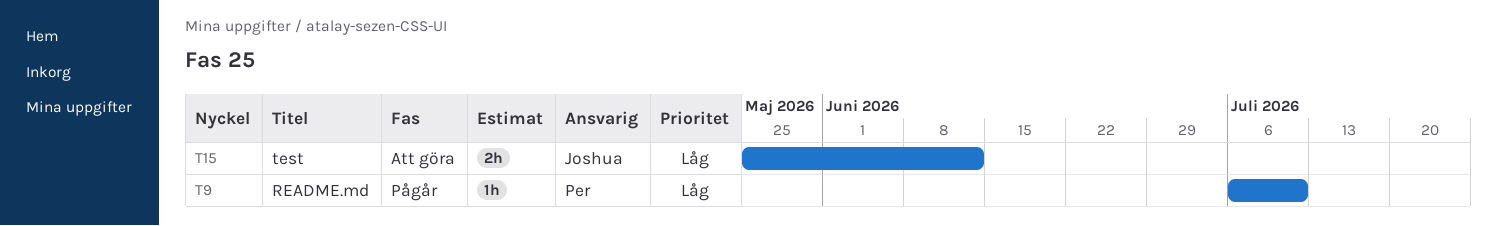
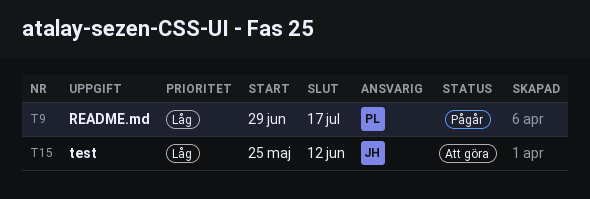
T9, start: Jul 6 -> Jun 29
T9, due: Jul 10 -> Jul 17

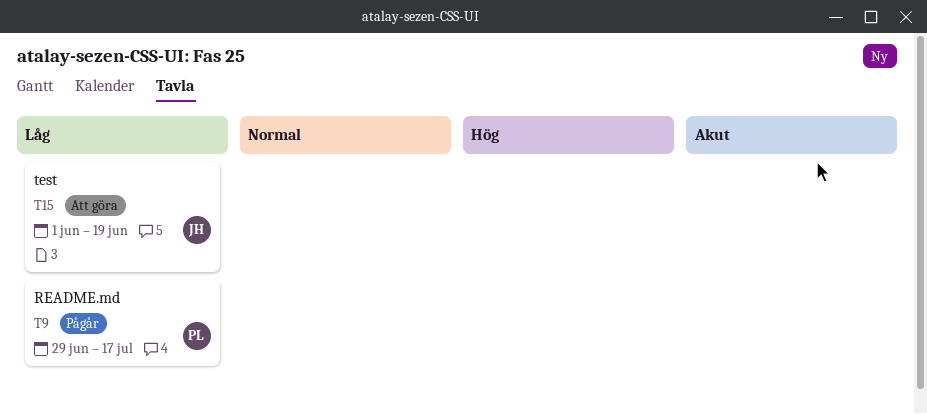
T15, start: May 25 -> Jun 1
T15, due: Jun 12 -> Jun 19

